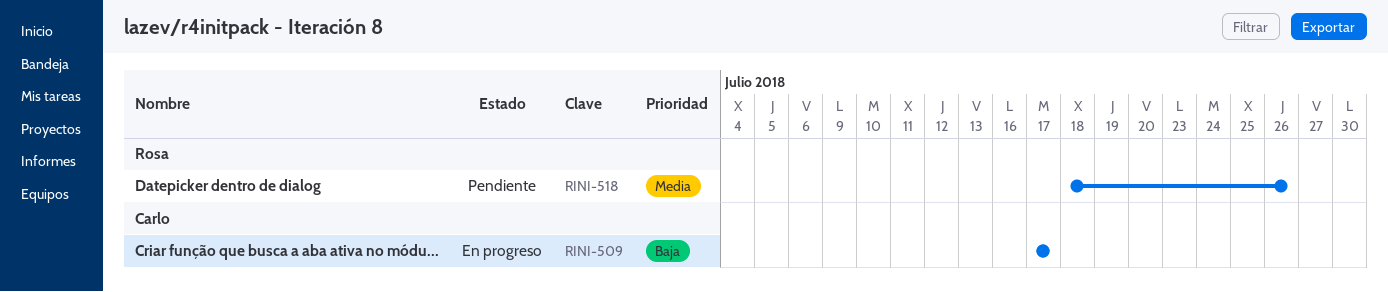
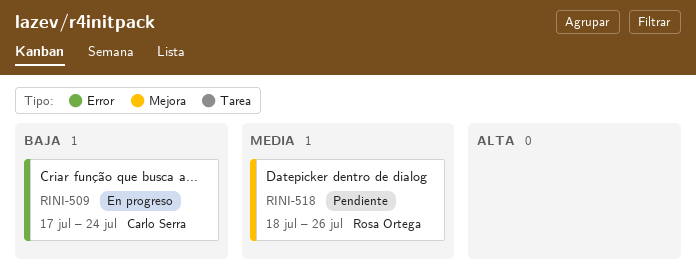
RINI-509, due: Jul 17 -> Jul 24

